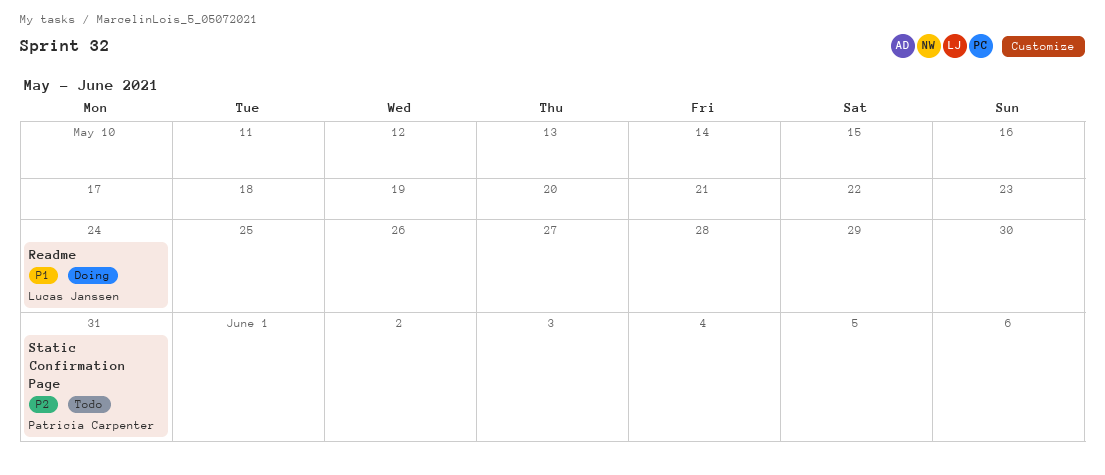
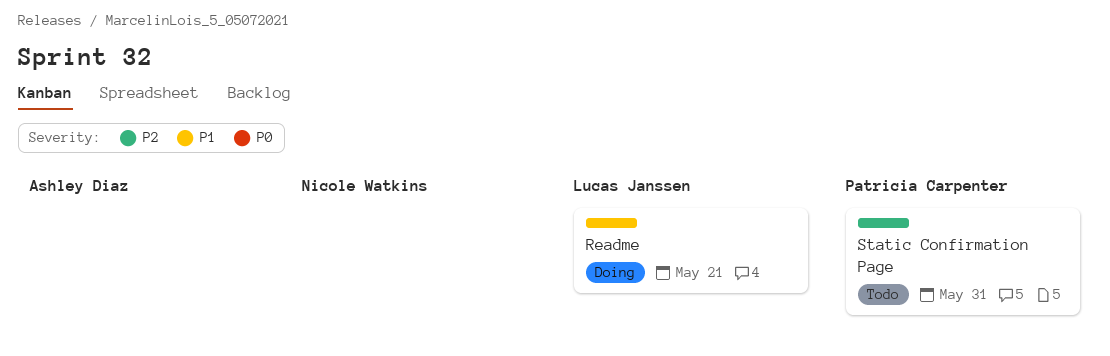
Readme, due: May 24 -> May 21

